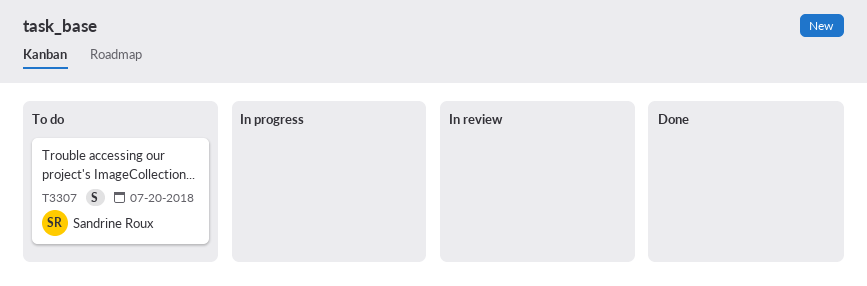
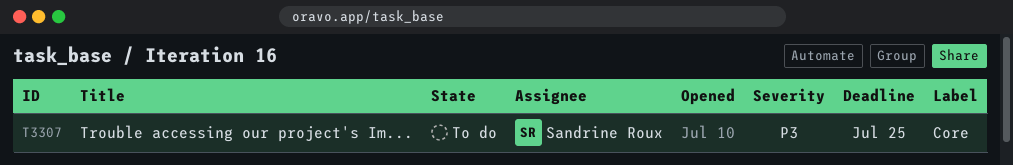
T3307, due: Jul 20 -> Jul 25

